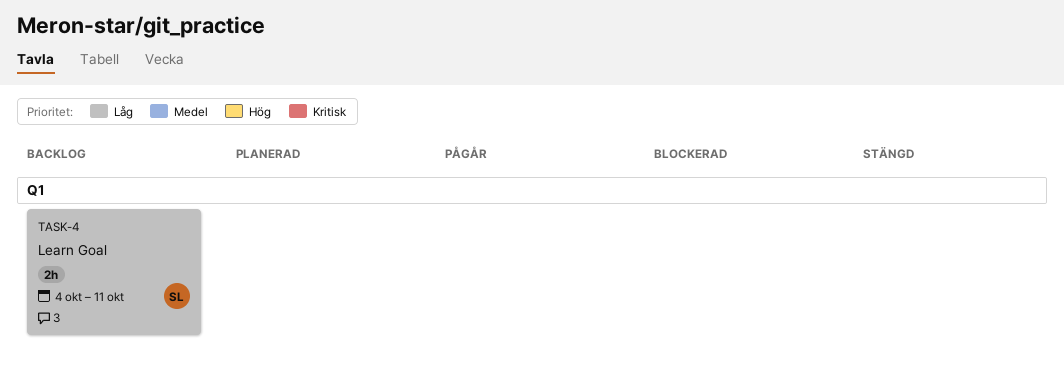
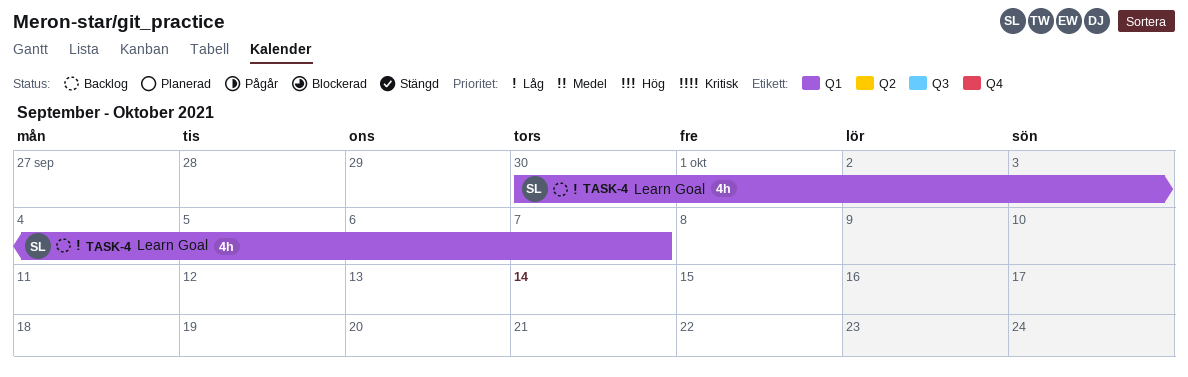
TASK-4, estimate: 2h -> 4h
TASK-4, start: Oct 4 -> Sep 30
TASK-4, due: Oct 11 -> Oct 7

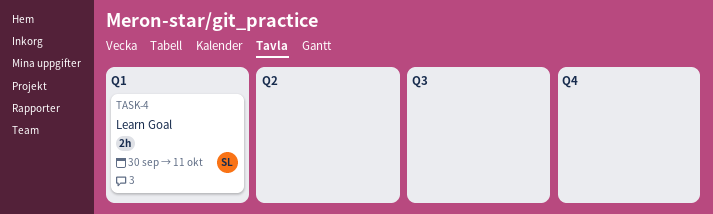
TASK-4, estimate: 4h -> 2h
TASK-4, due: Oct 7 -> Oct 11

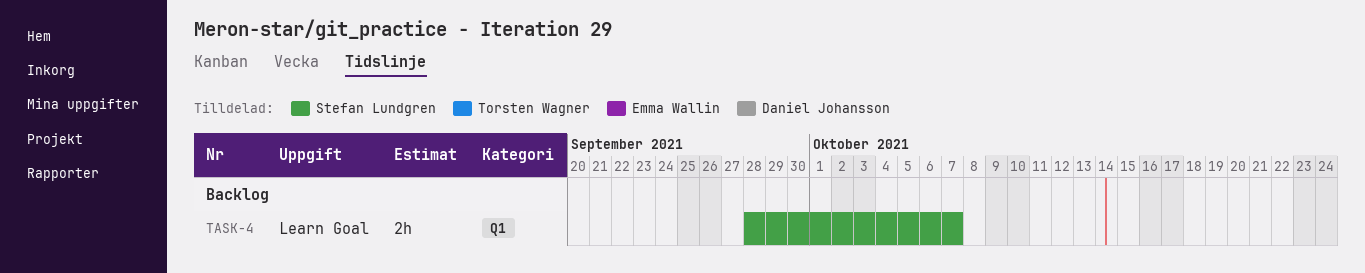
TASK-4, start: Sep 30 -> Sep 28
TASK-4, due: Oct 11 -> Oct 7

